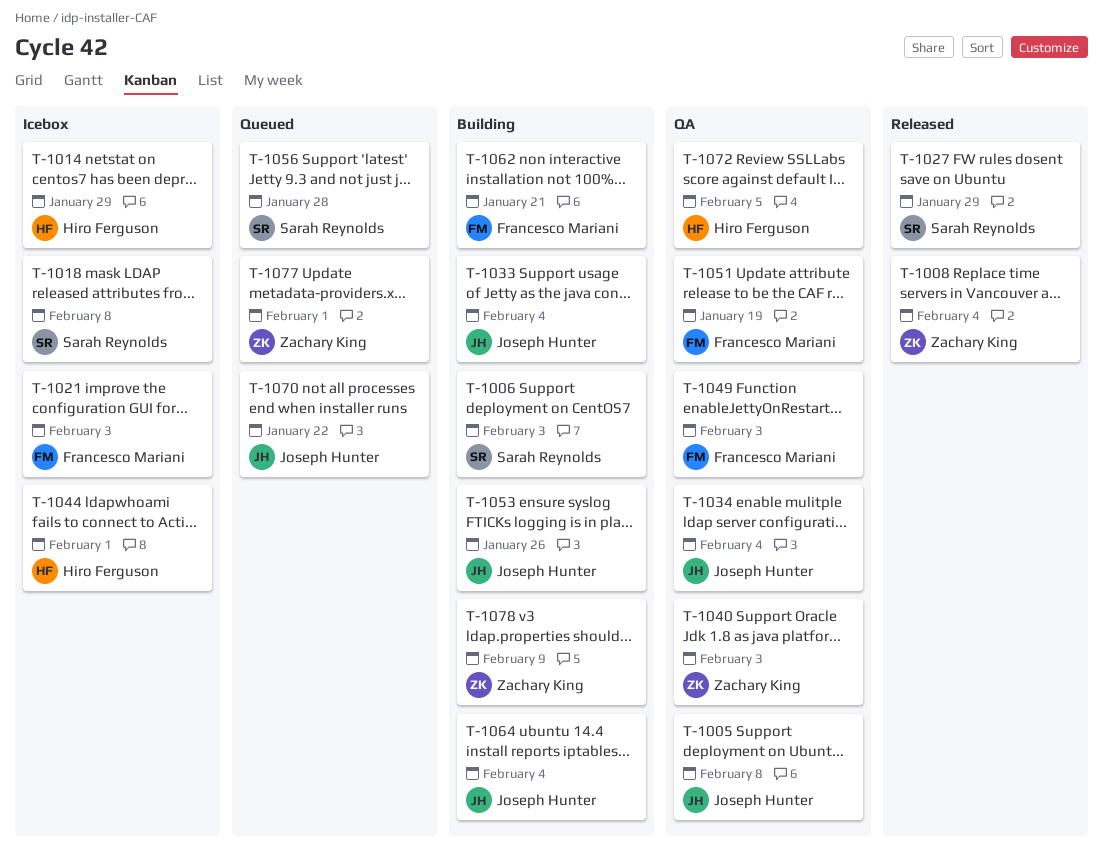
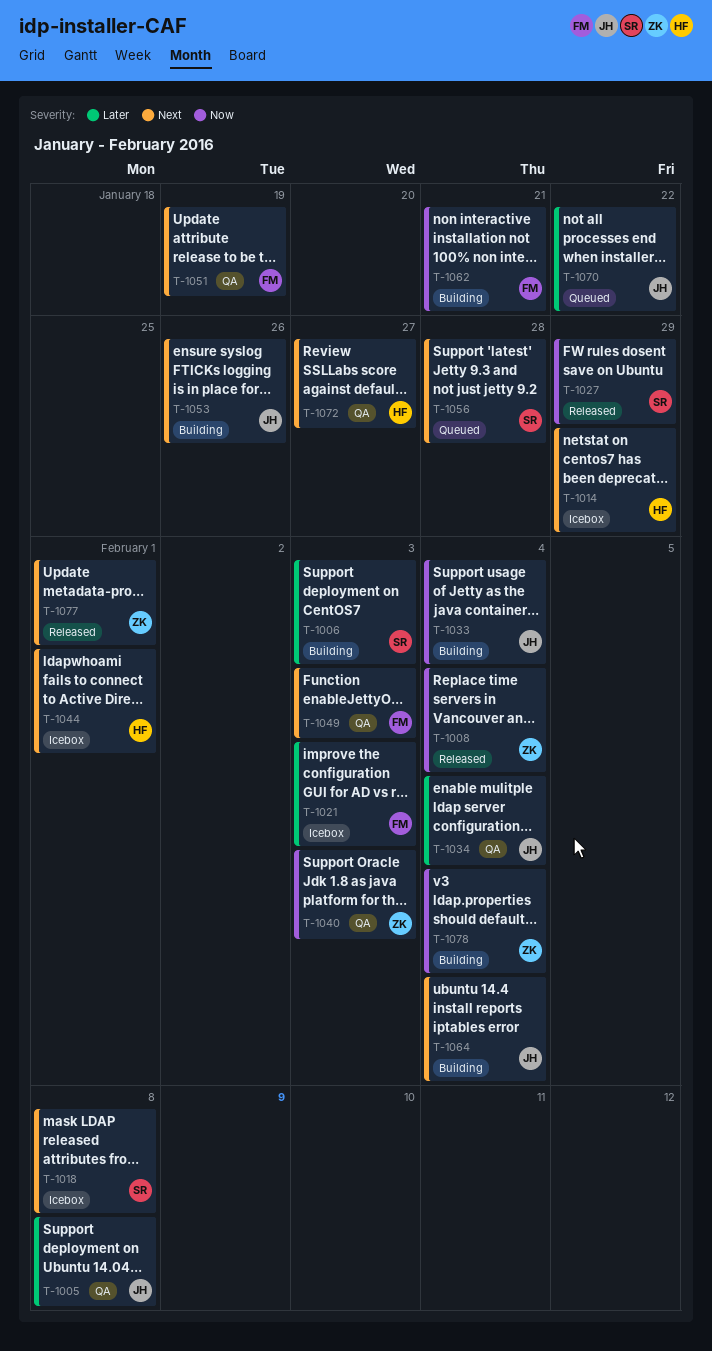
T-1072, due: Feb 5 -> Jan 27
T-1077, status: Queued -> Released
T-1078, due: Feb 9 -> Feb 4

